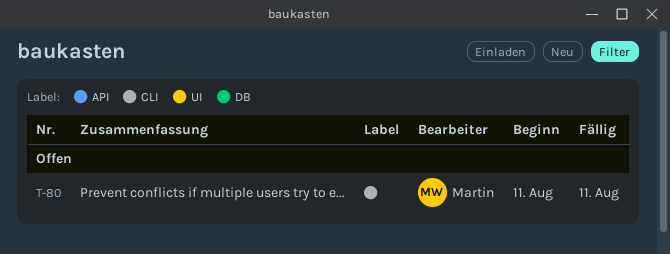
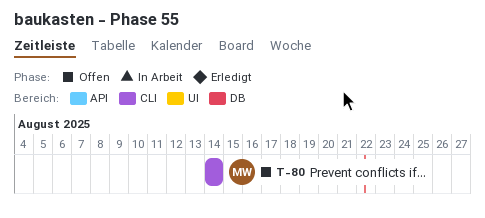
T-80, start: Aug 11 -> Aug 14
T-80, due: Aug 11 -> Aug 14

